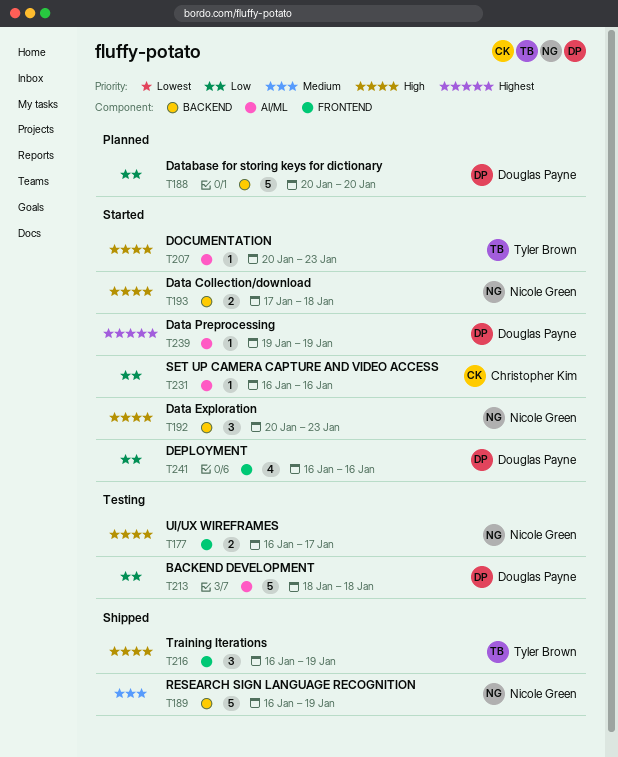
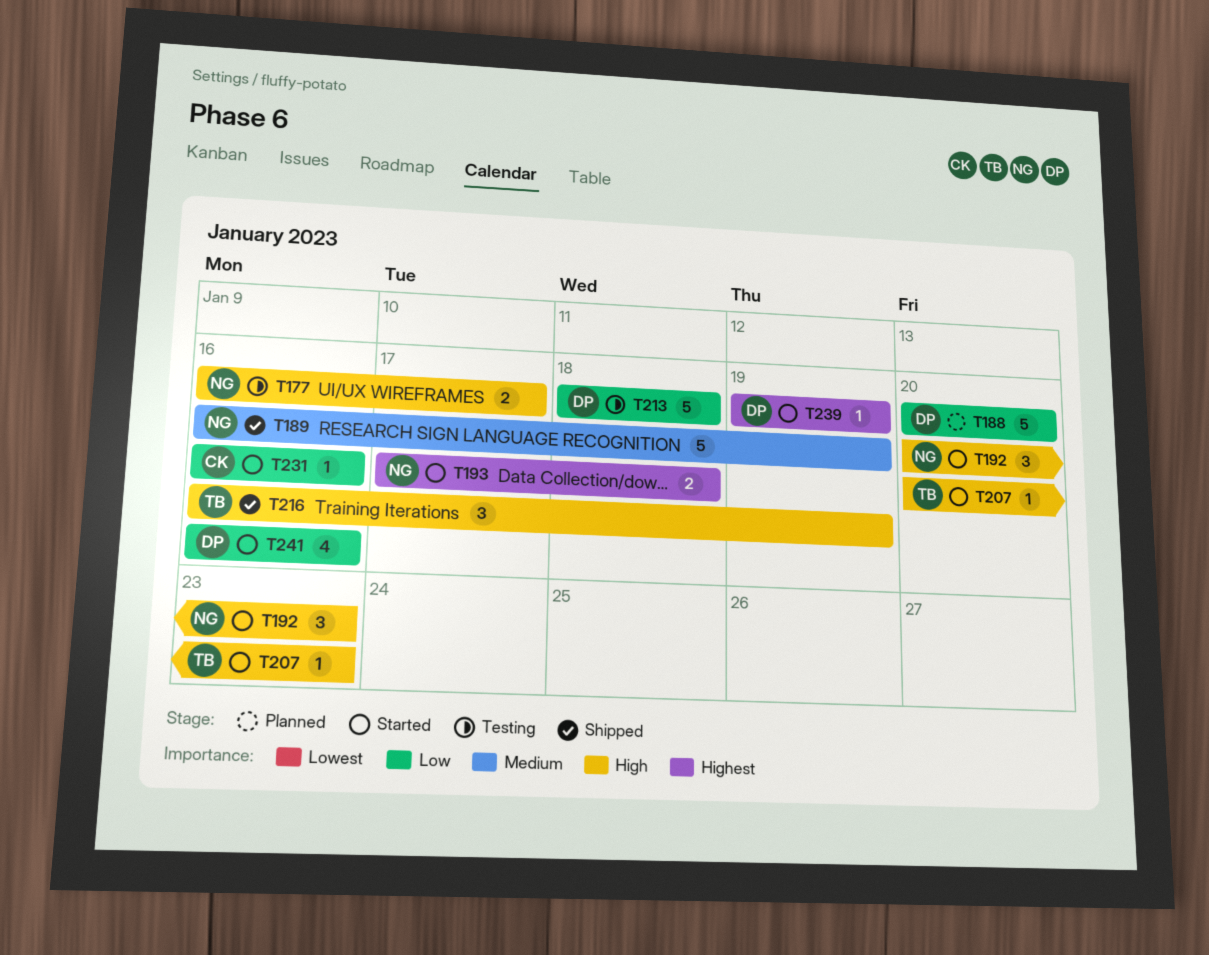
T193, priority: High -> Highest

